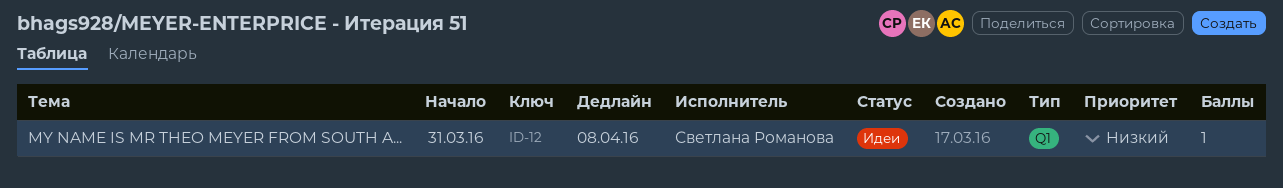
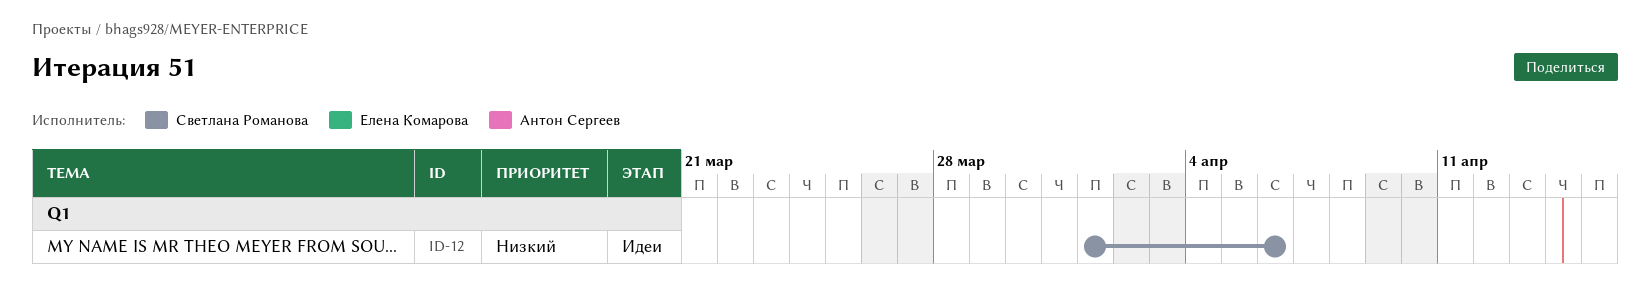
ID-12, start: Mar 31 -> Apr 1
ID-12, due: Apr 8 -> Apr 6

